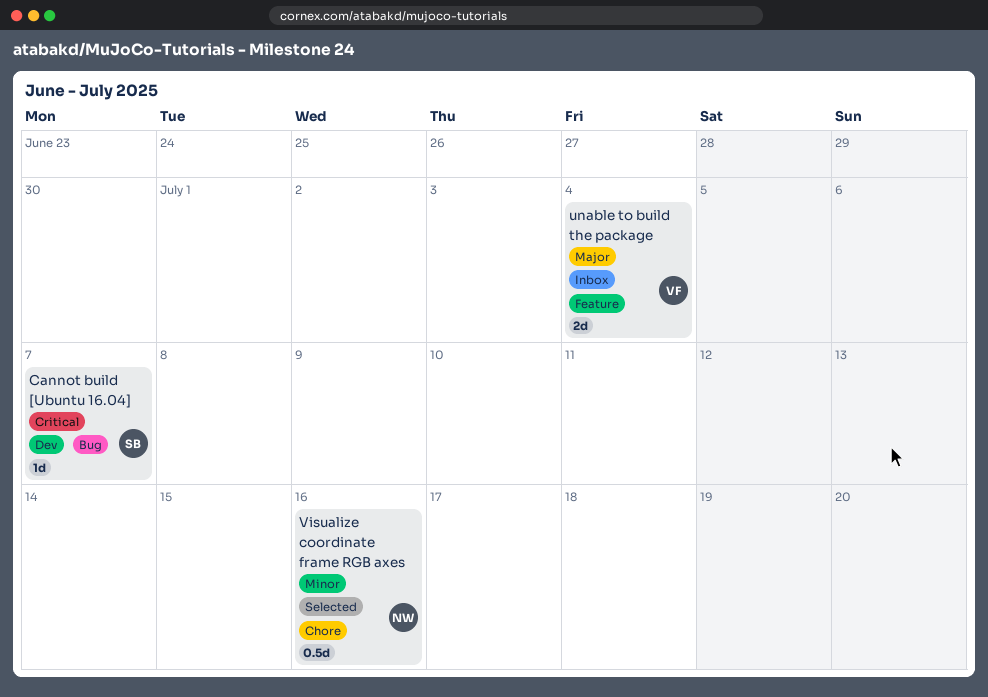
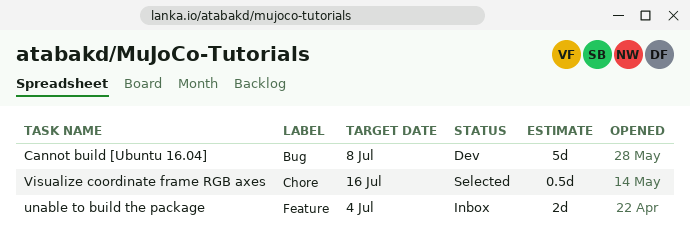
Cannot build [Ubuntu 16.04], estimate: 1d -> 5d
Cannot build [Ubuntu 16.04], due: Jul 7 -> Jul 8

